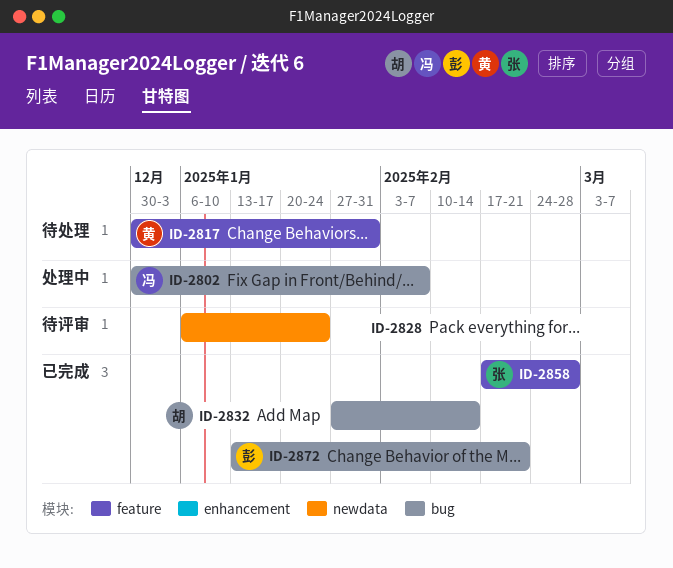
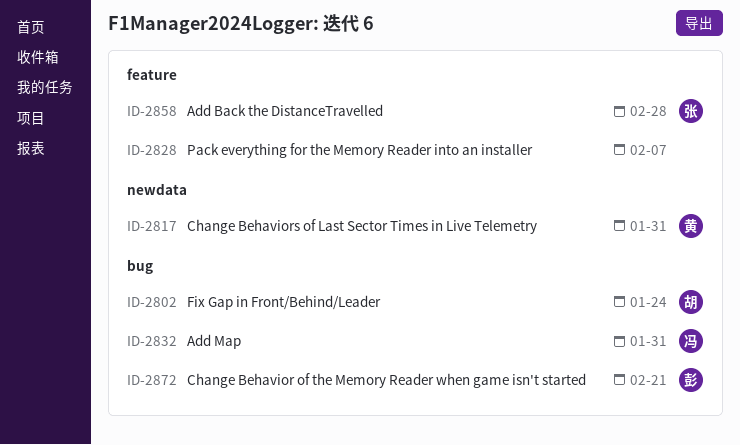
ID-2802, owner: 冯 -> 胡
ID-2802, due: Feb 7 -> Jan 24
ID-2817, label: feature -> newdata
ID-2828, label: newdata -> feature
ID-2828, due: Jan 24 -> Feb 7
ID-2832, owner: 胡 -> 冯
ID-2832, due: Feb 14 -> Jan 31

